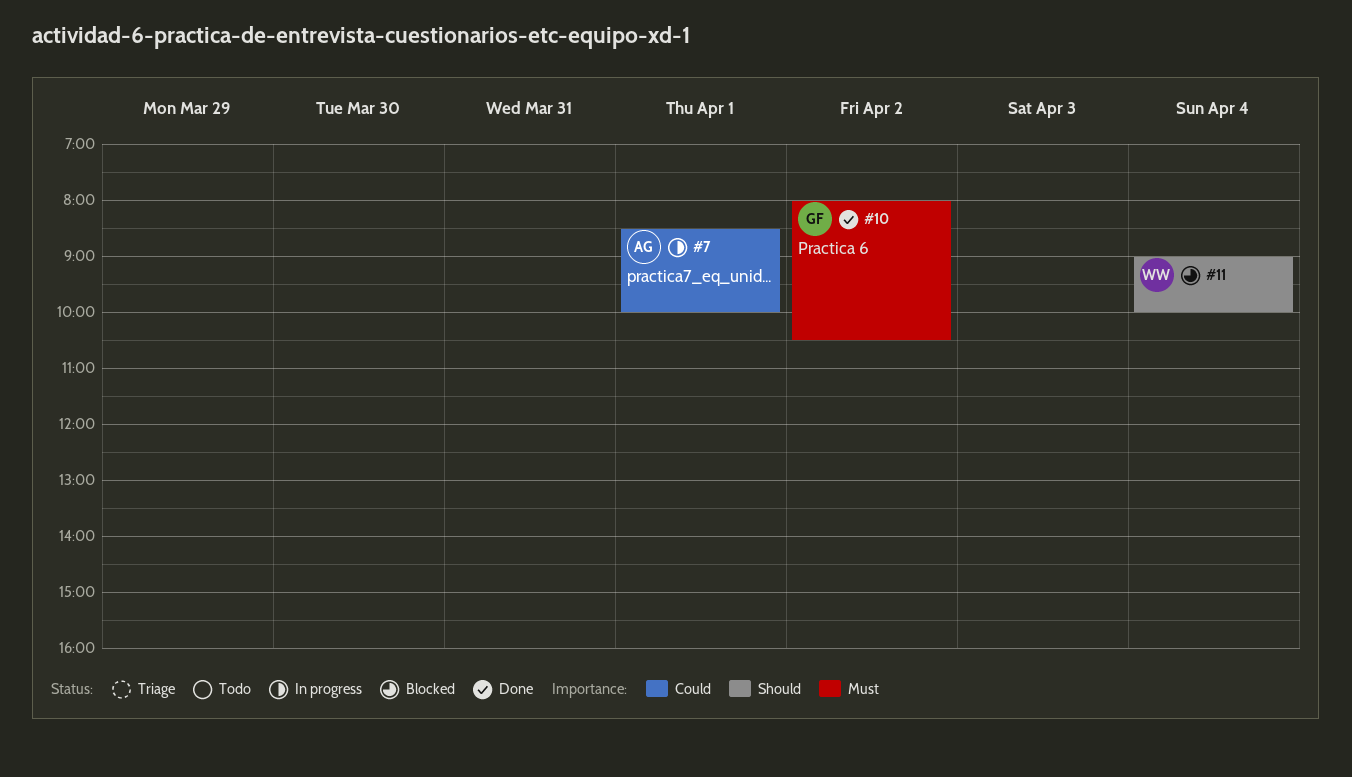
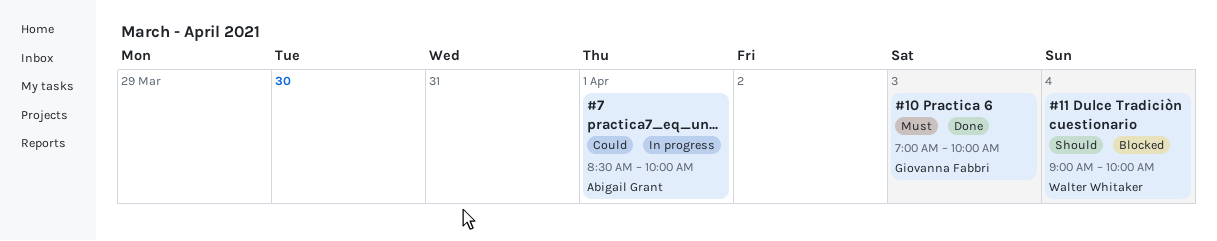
#10, day: Apr 2 -> Apr 3
#10, begins: 08:00 -> 07:00
#10, ends: 10:30 -> 10:00

